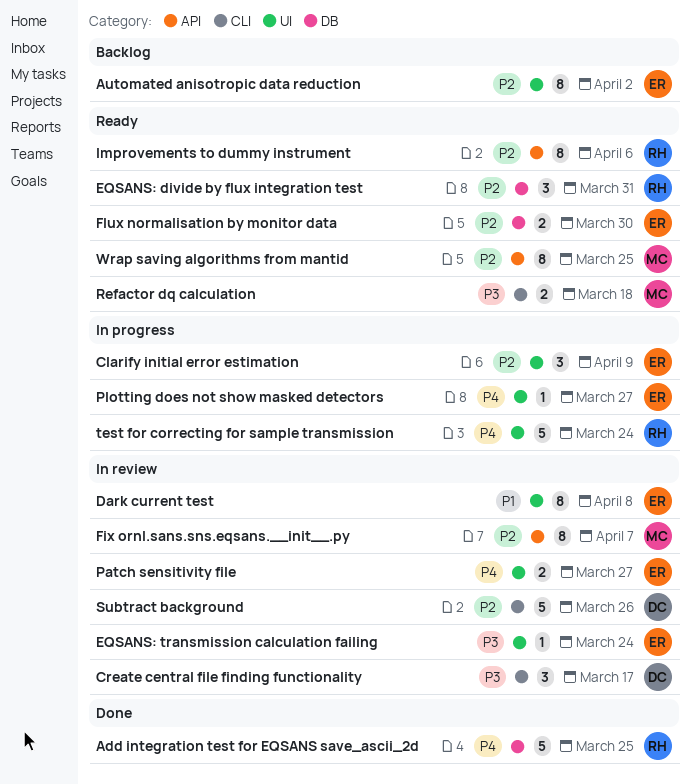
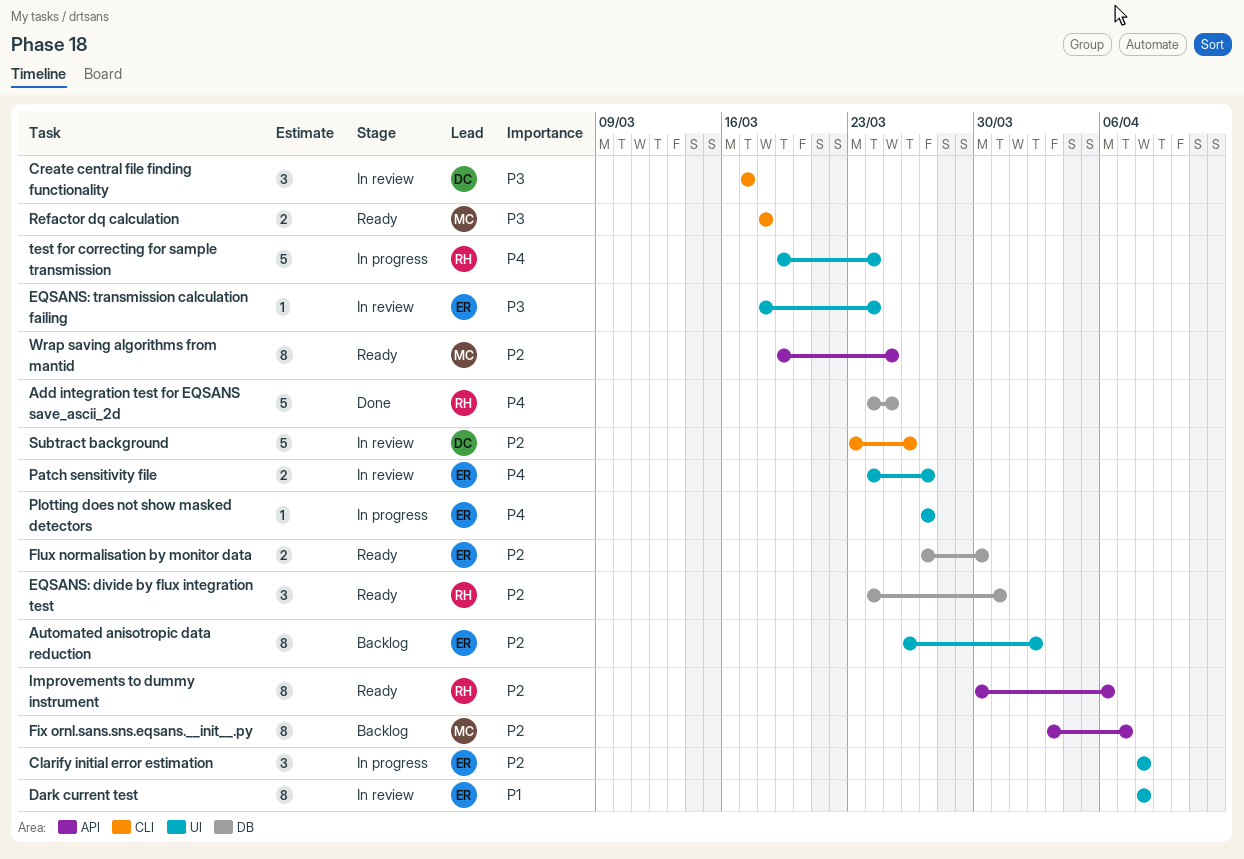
Clarify initial error estimation, due: Apr 9 -> Apr 8
Fix ornl.sans.sns.eqsans.__init__.py, status: In review -> Backlog

